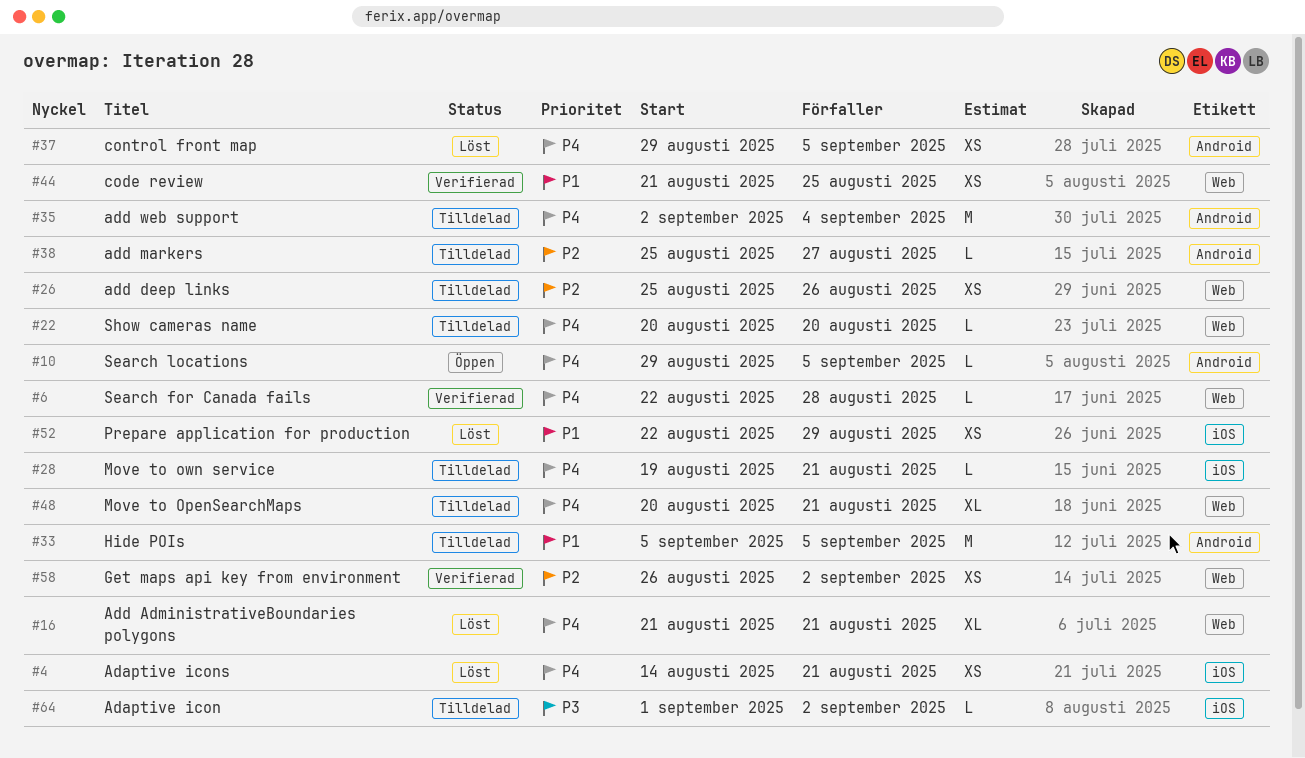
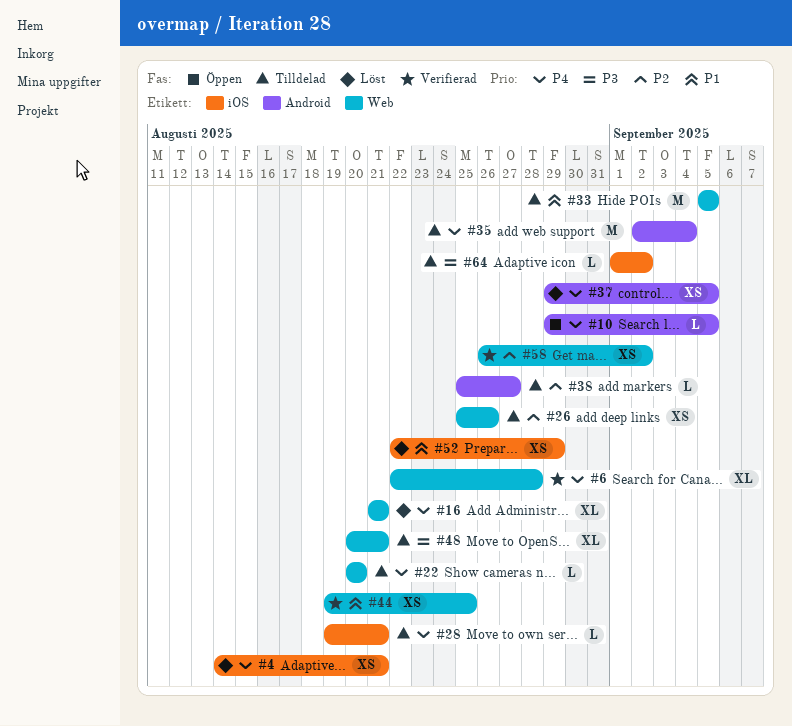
#6, estimate: L -> XL
#33, label: Android -> Web
#44, start: Aug 21 -> Aug 19
#48, priority: P4 -> P3

